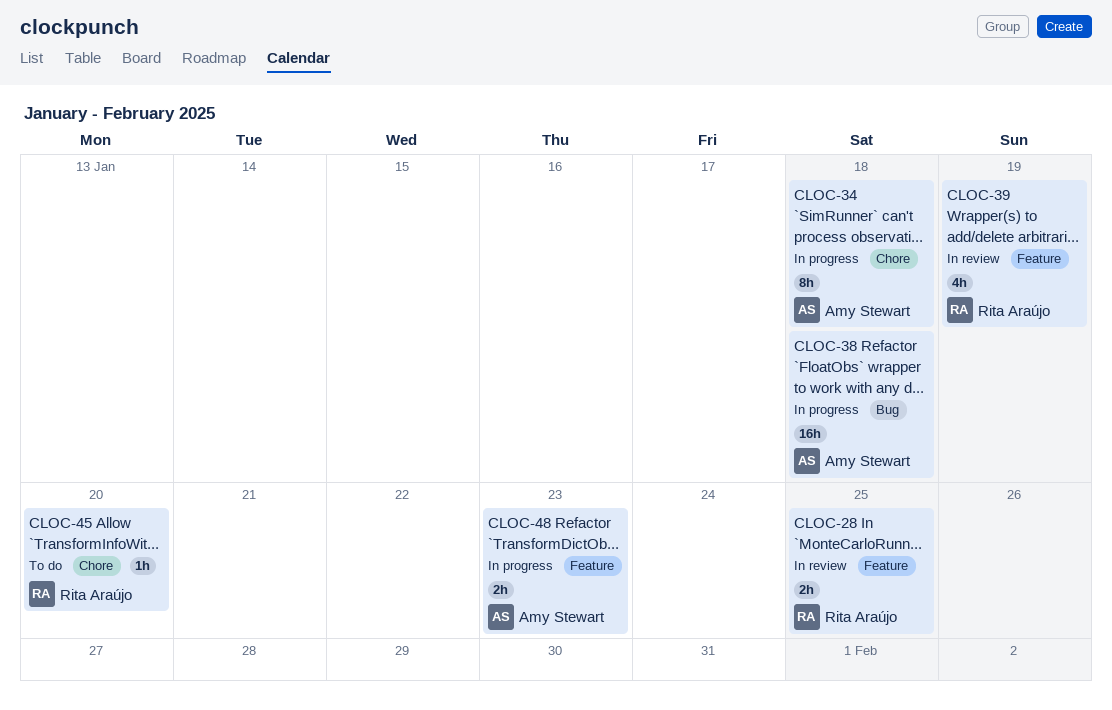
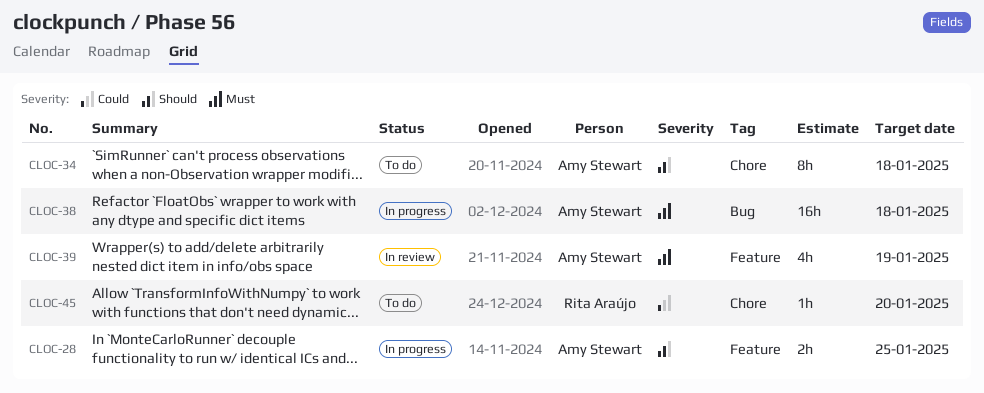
CLOC-28, status: In review -> In progress
CLOC-28, owner: Rita Araújo -> Amy Stewart
CLOC-34, status: In progress -> To do
CLOC-39, owner: Rita Araújo -> Amy Stewart
CLOC-48: present -> none

